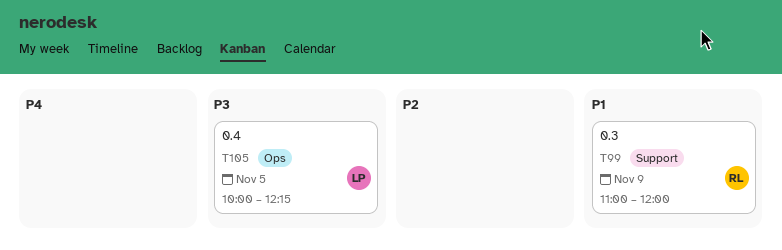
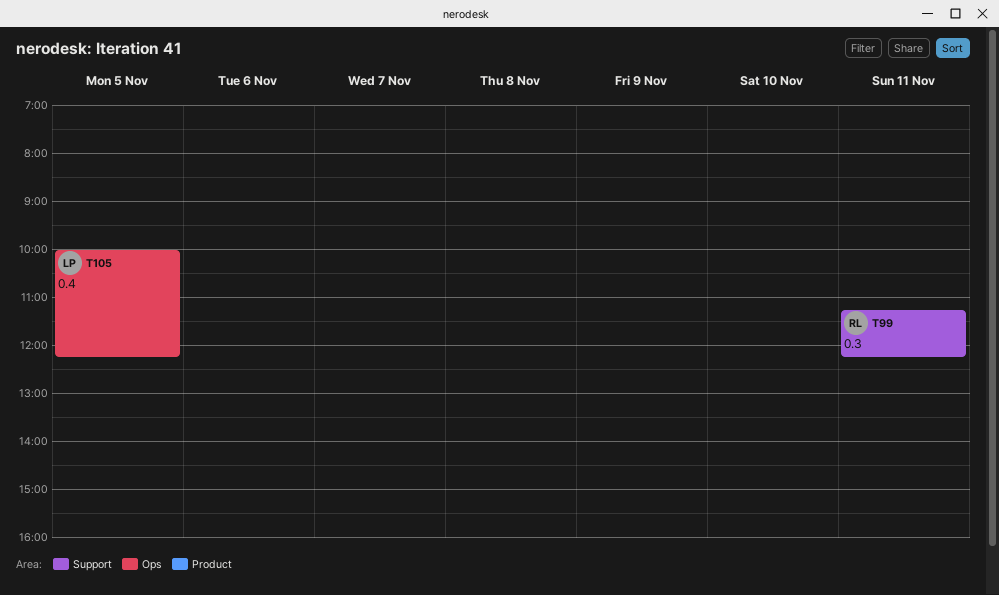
T99, day: Nov 9 -> Nov 11
T99, begins: 11:00 -> 11:15
T99, ends: 12:00 -> 12:15

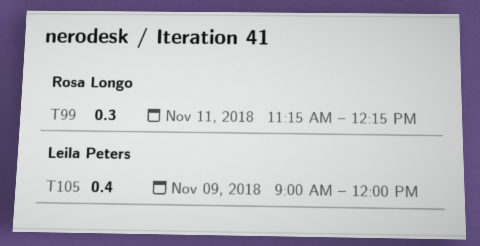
T105, day: Nov 5 -> Nov 9
T105, begins: 10:00 -> 09:00
T105, ends: 12:15 -> 12:00

